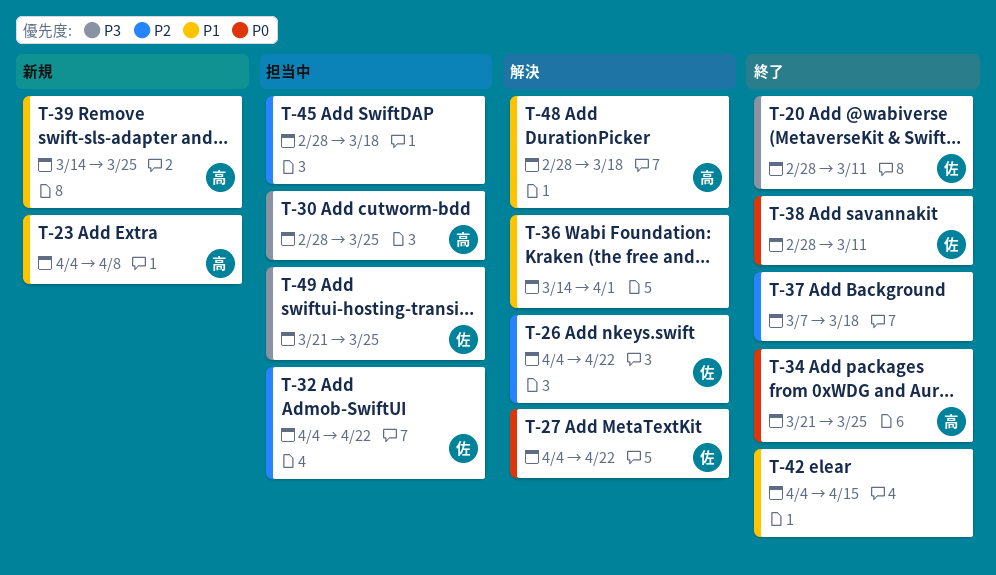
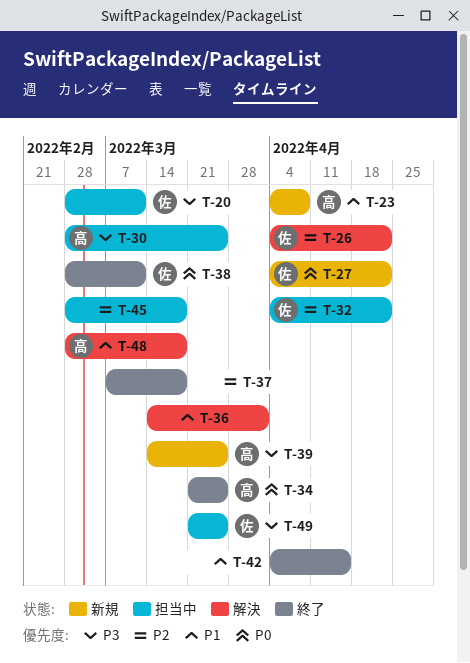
T-20, status: 終了 -> 担当中
T-27, status: 解決 -> 新規
T-39, priority: P1 -> P3

